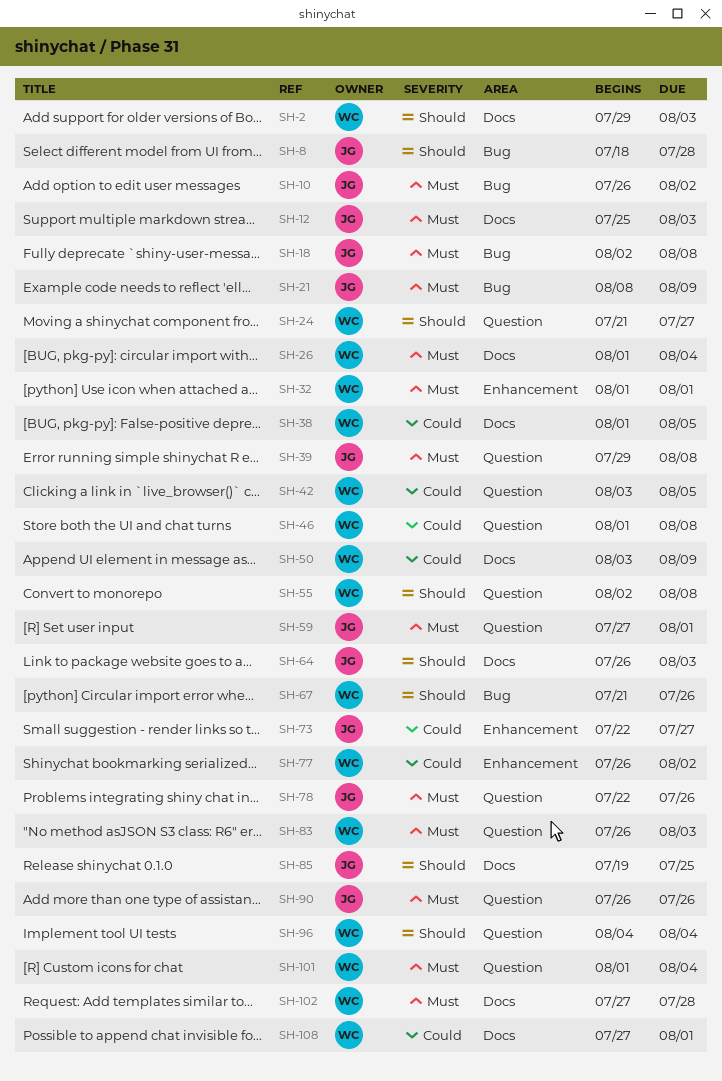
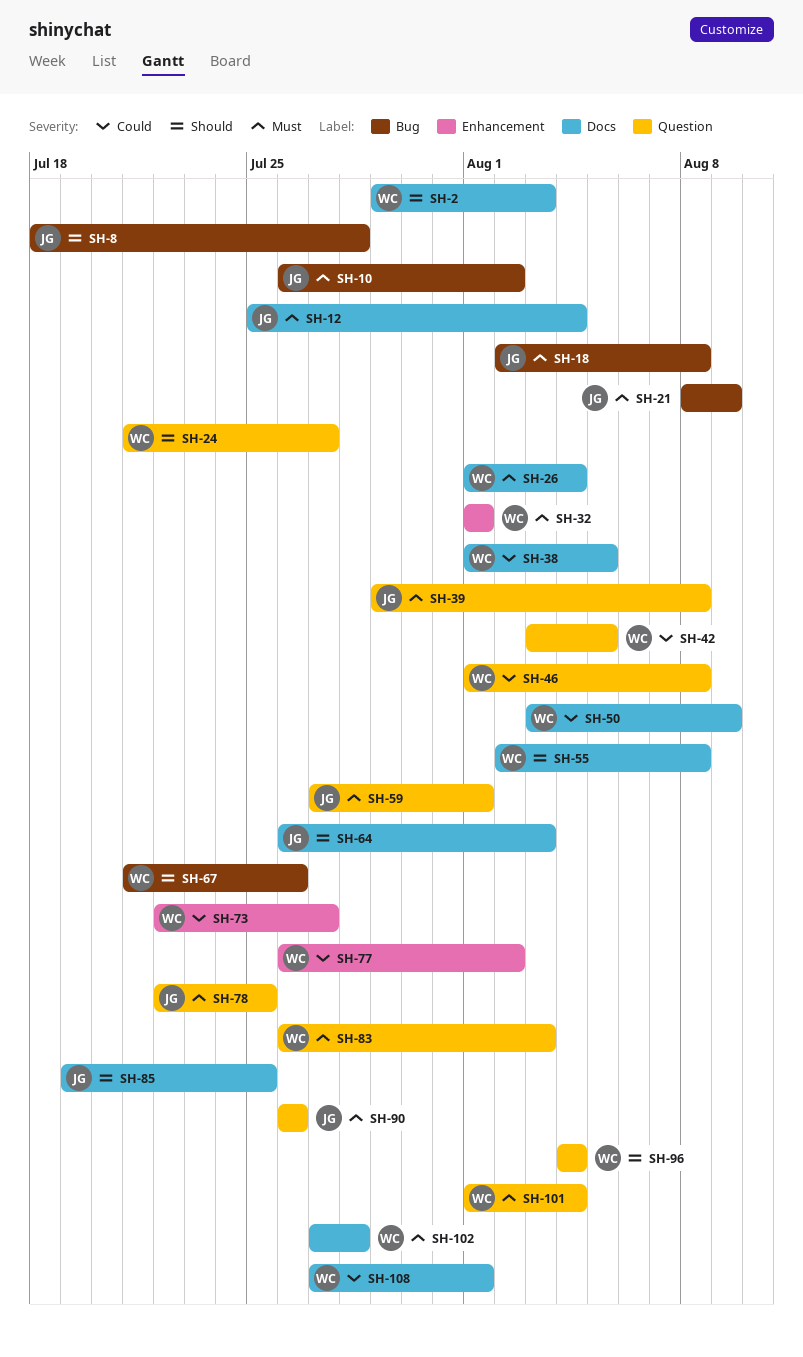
SH-12, due: Aug 3 -> Aug 4
SH-55, label: Question -> Docs
SH-73, owner: JG -> WC
SH-78, due: Jul 26 -> Jul 25

